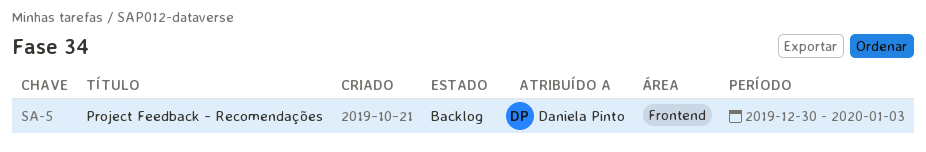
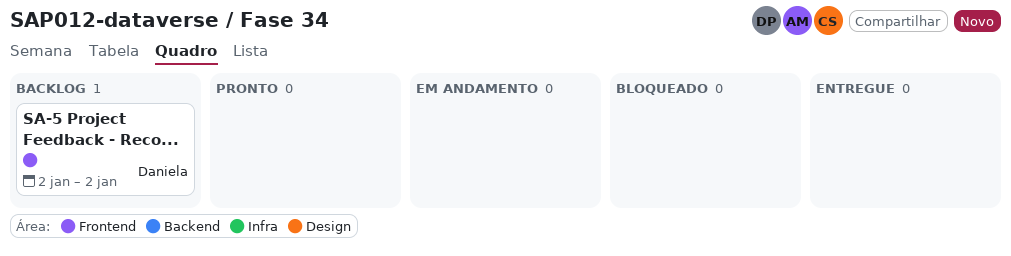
SA-5, start: Dec 30 -> Jan 2
SA-5, due: Jan 3 -> Jan 2

